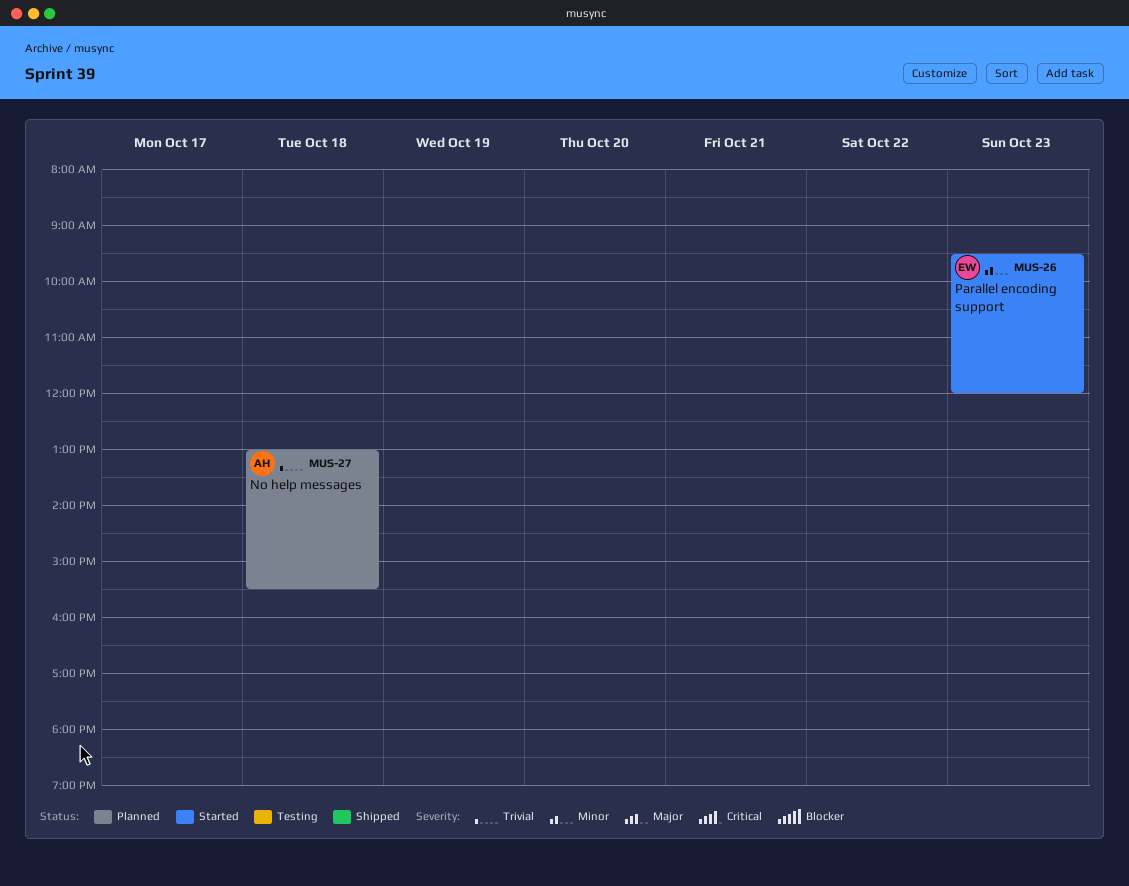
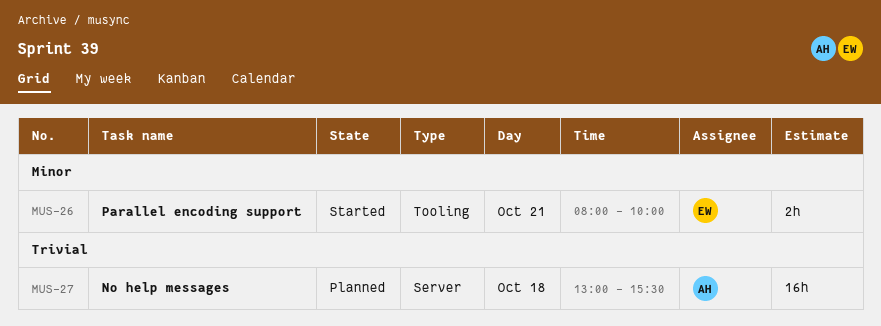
MUS-26, day: Oct 23 -> Oct 21
MUS-26, begins: 09:30 -> 08:00
MUS-26, ends: 12:00 -> 10:00

